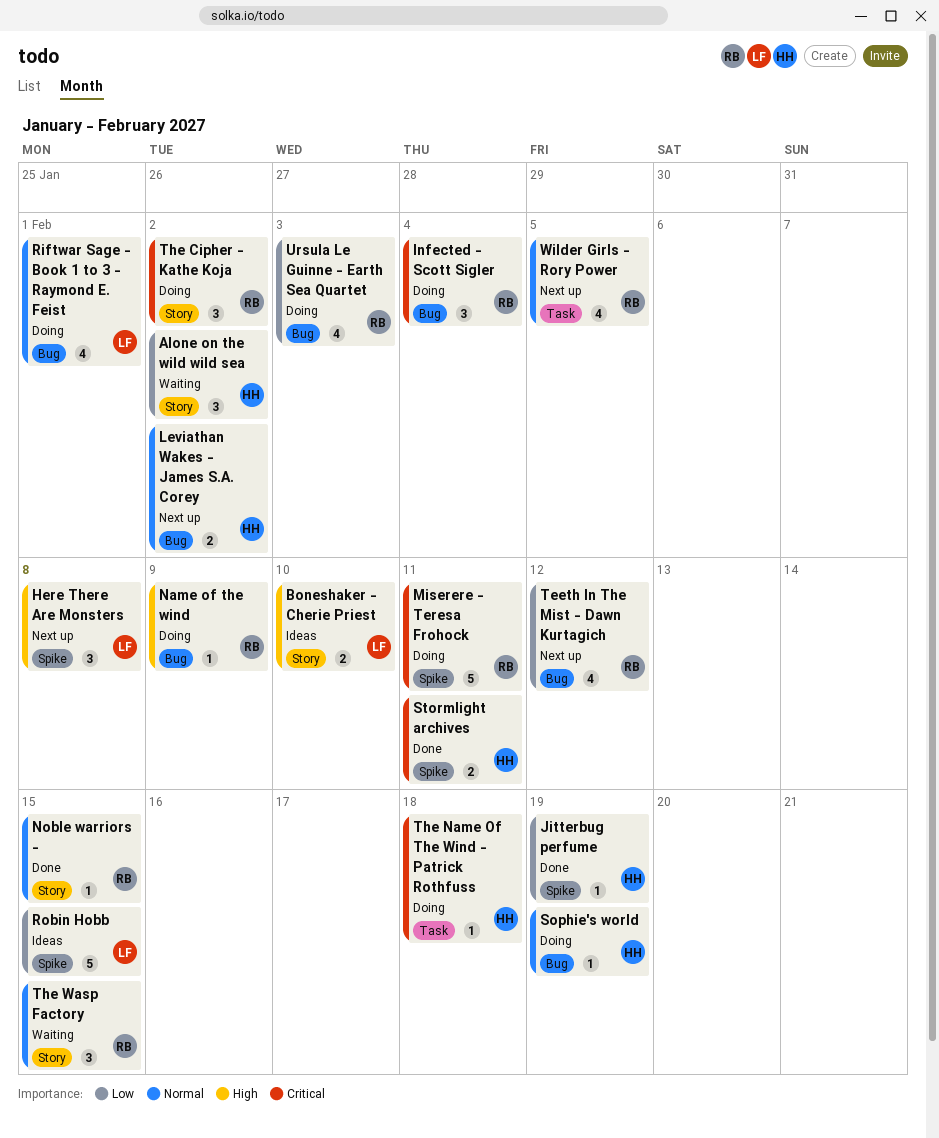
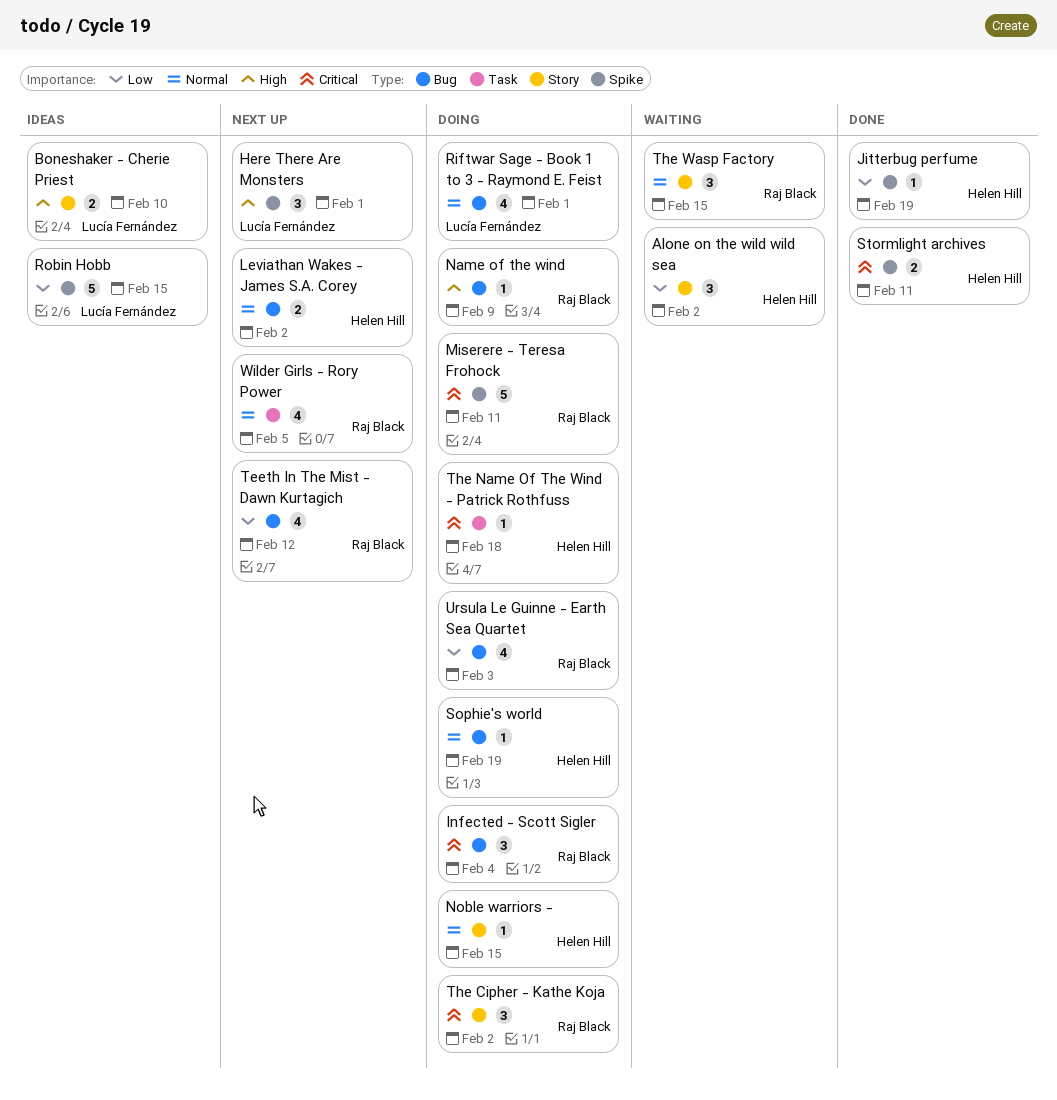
Here There Are Monsters, due: Feb 8 -> Feb 1
Noble warriors -, status: Done -> Doing
Noble warriors -, owner: Raj Black -> Helen Hill

